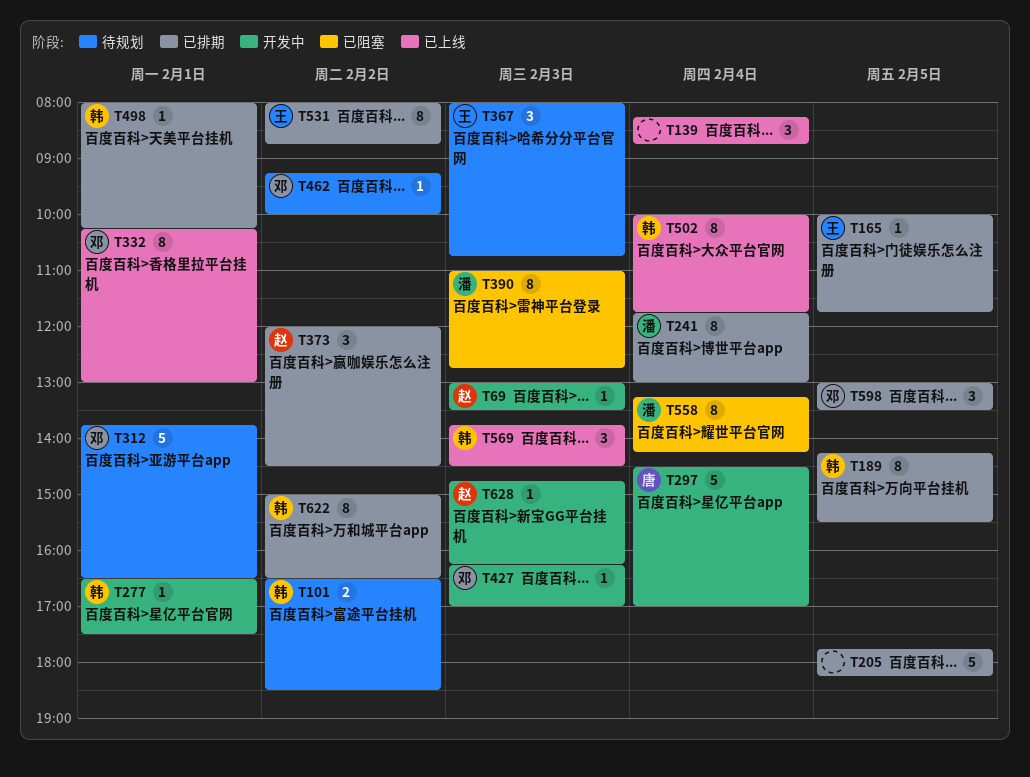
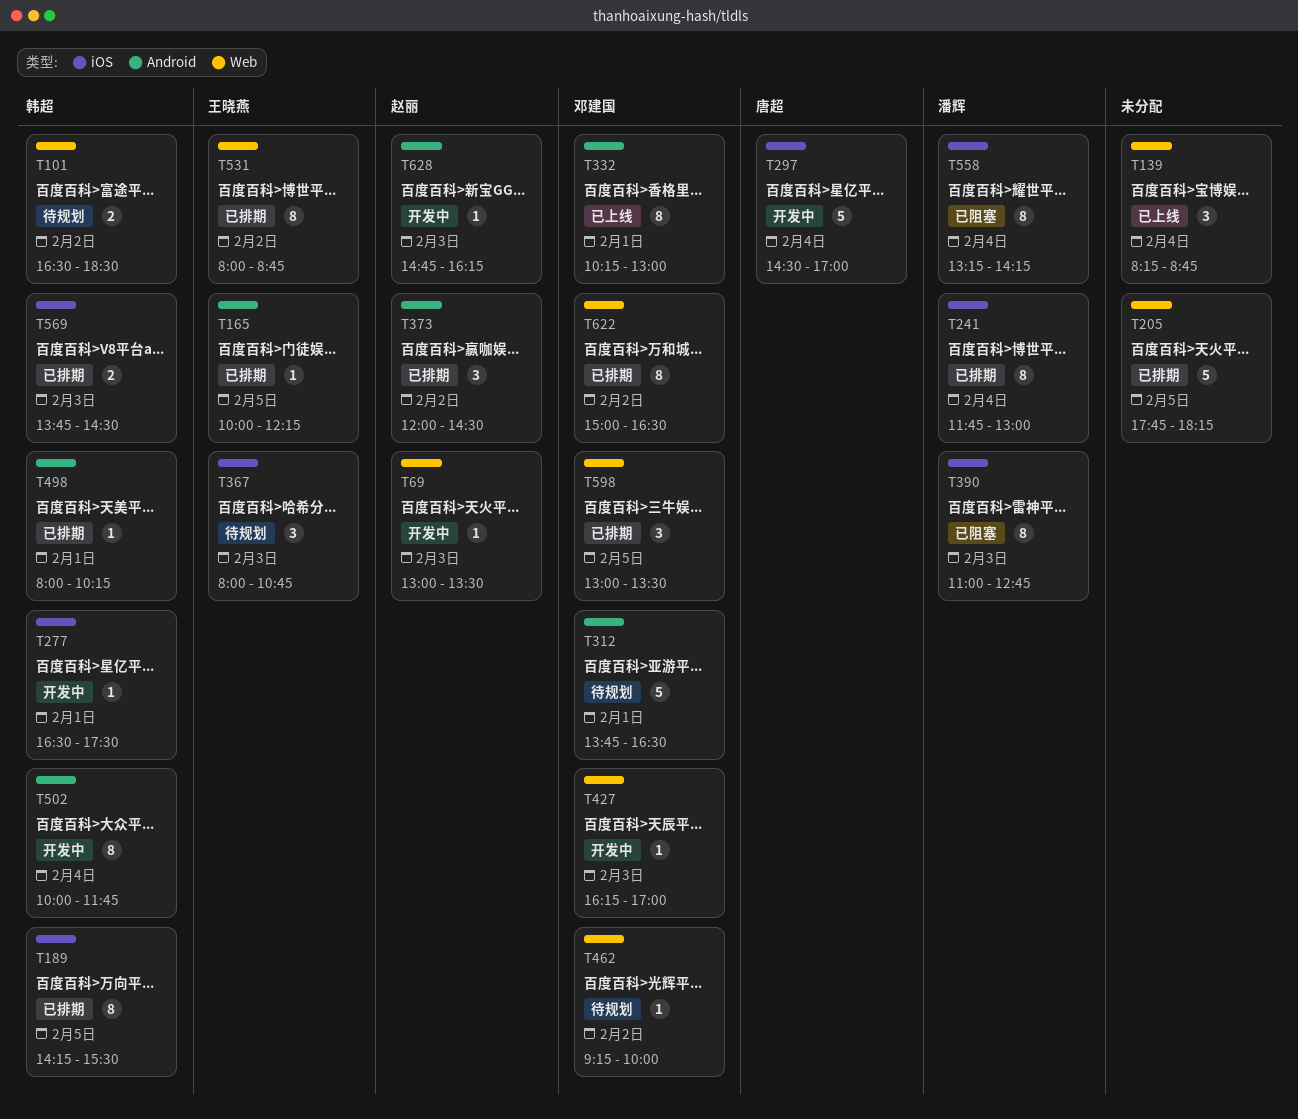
T165, ends: 11:45 -> 12:15
T502, status: 已上线 -> 开发中
T569, status: 已上线 -> 已排期
T569, estimate: 3 -> 2
T622, owner: 韩超 -> 邓建国

